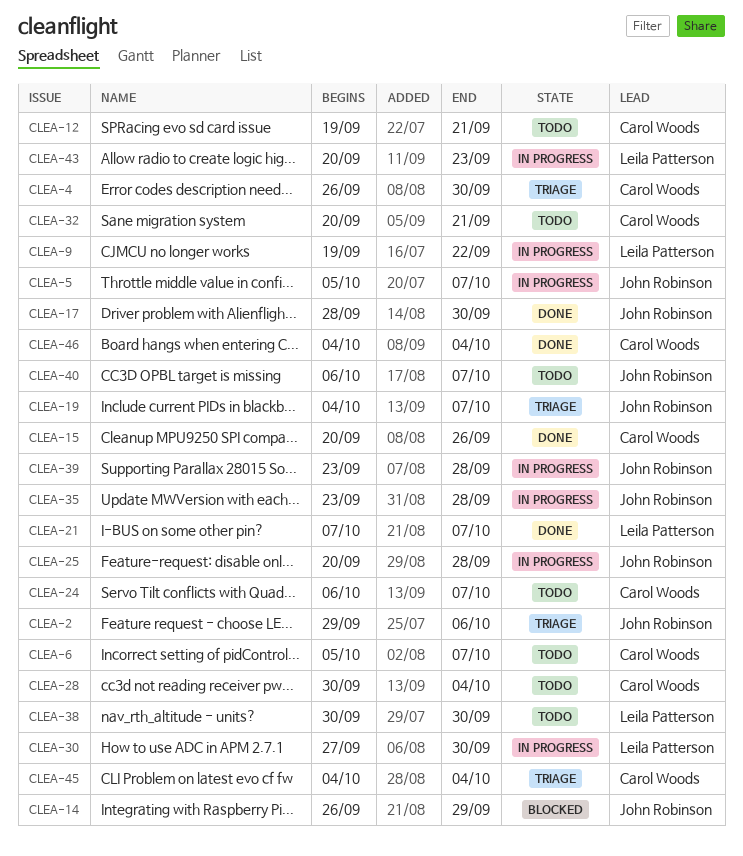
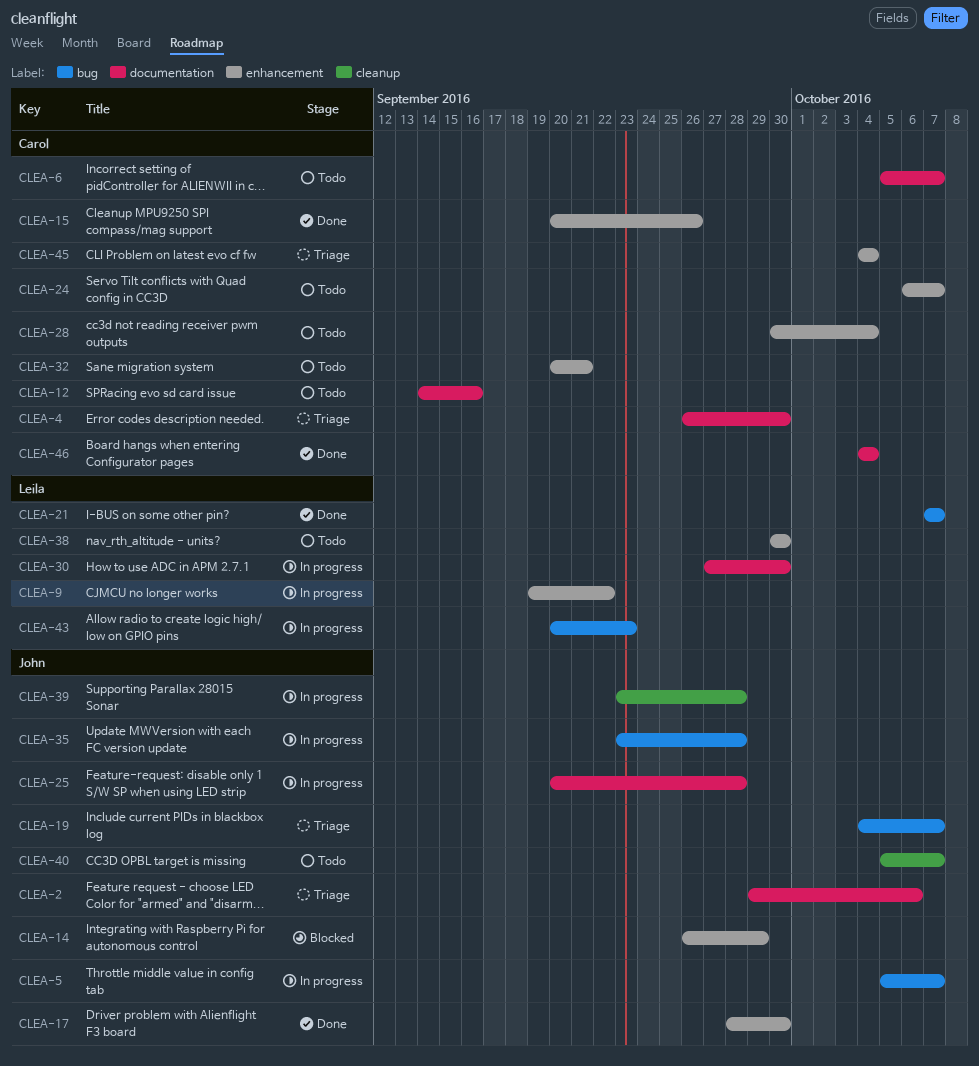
CLEA-12, start: Sep 19 -> Sep 14
CLEA-12, due: Sep 21 -> Sep 16
CLEA-40, start: Oct 6 -> Oct 5

